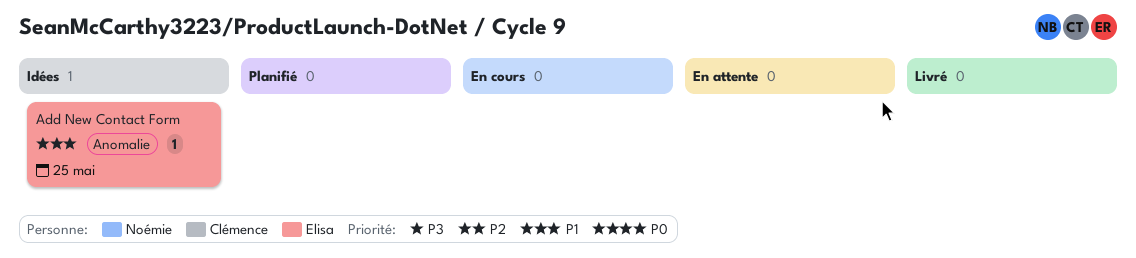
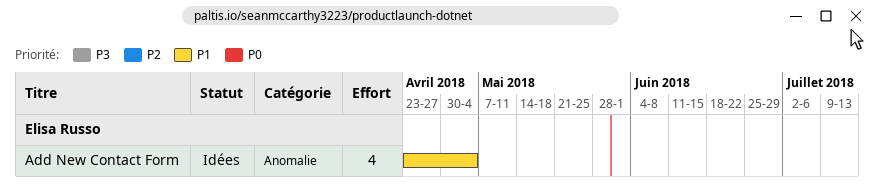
Add New Contact Form, estimate: 1 -> 4
Add New Contact Form, due: May 25 -> May 4

